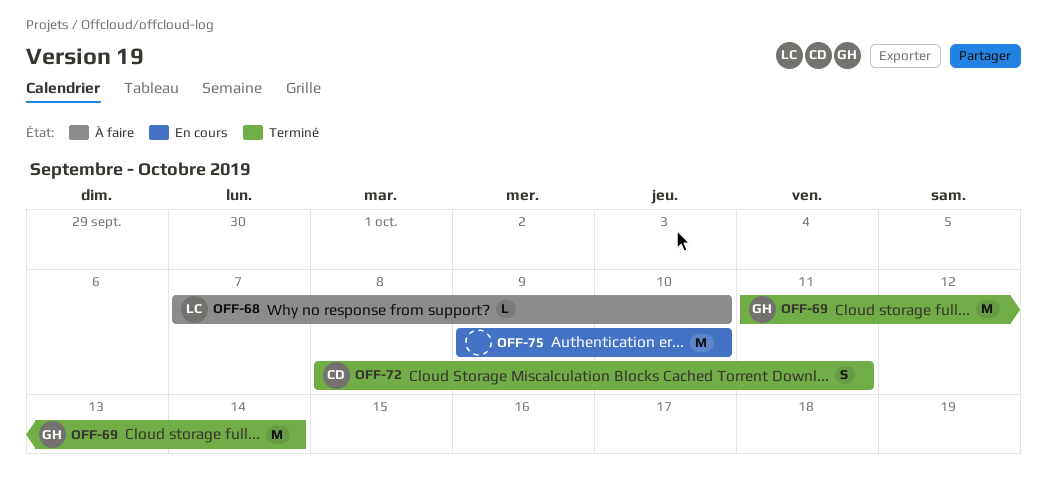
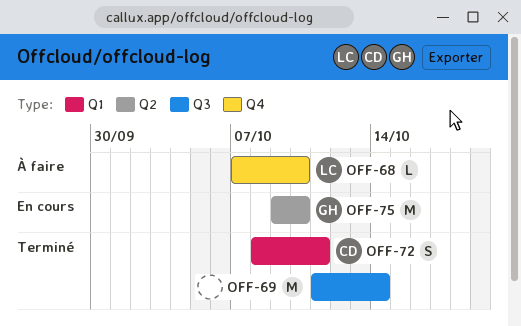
OFF-69, owner: GH -> none
OFF-75, owner: none -> GH

